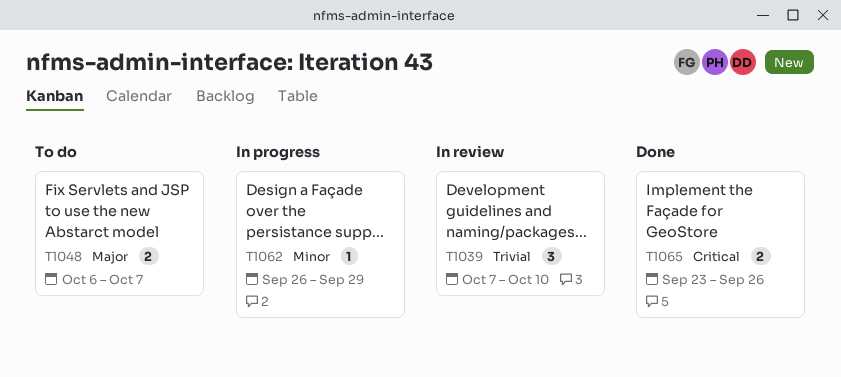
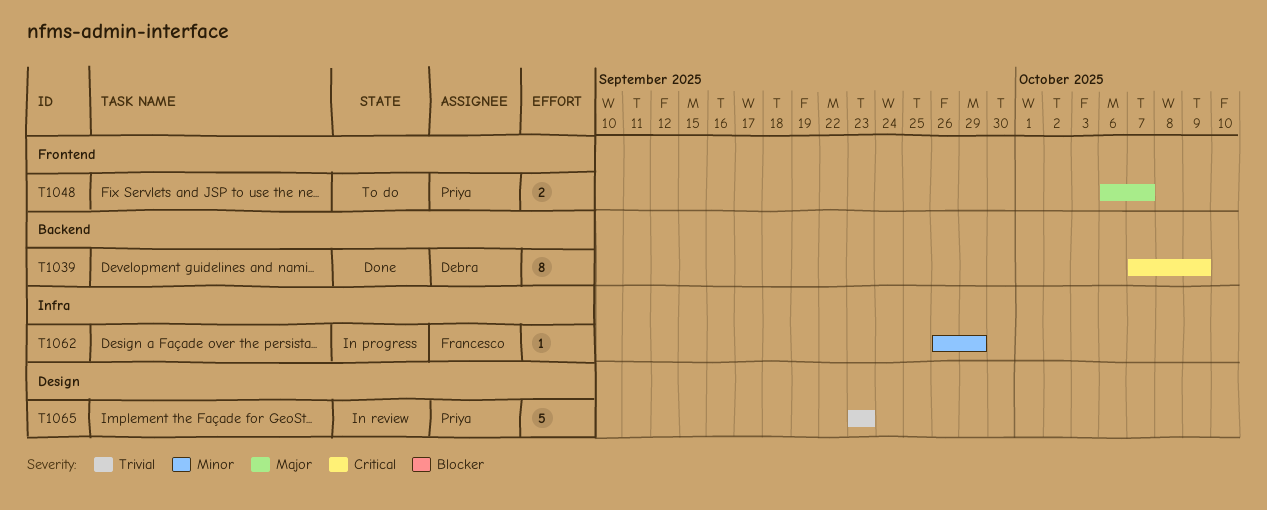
T1039, status: In review -> Done
T1039, priority: Trivial -> Critical
T1039, estimate: 3 -> 8
T1039, due: Oct 10 -> Oct 9
T1065, status: Done -> In review
T1065, priority: Critical -> Trivial
T1065, estimate: 2 -> 5
T1065, due: Sep 26 -> Sep 23

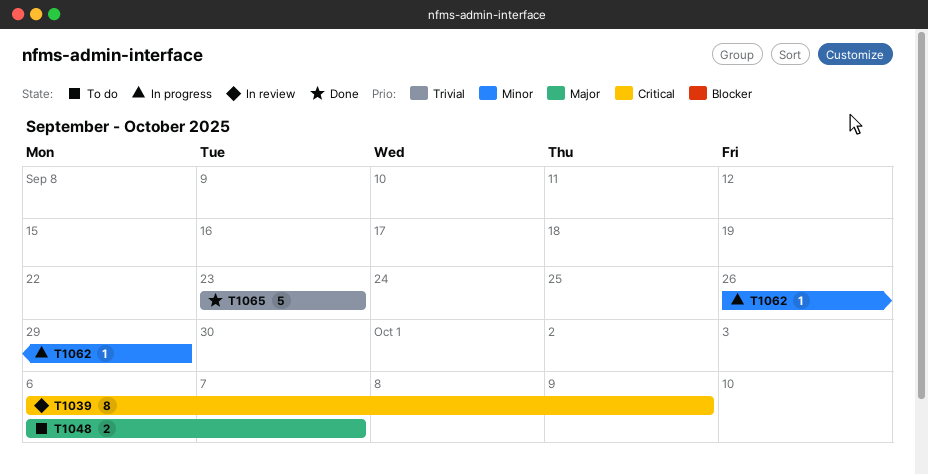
T1039, status: Done -> In review
T1039, start: Oct 7 -> Oct 6
T1065, status: In review -> Done

